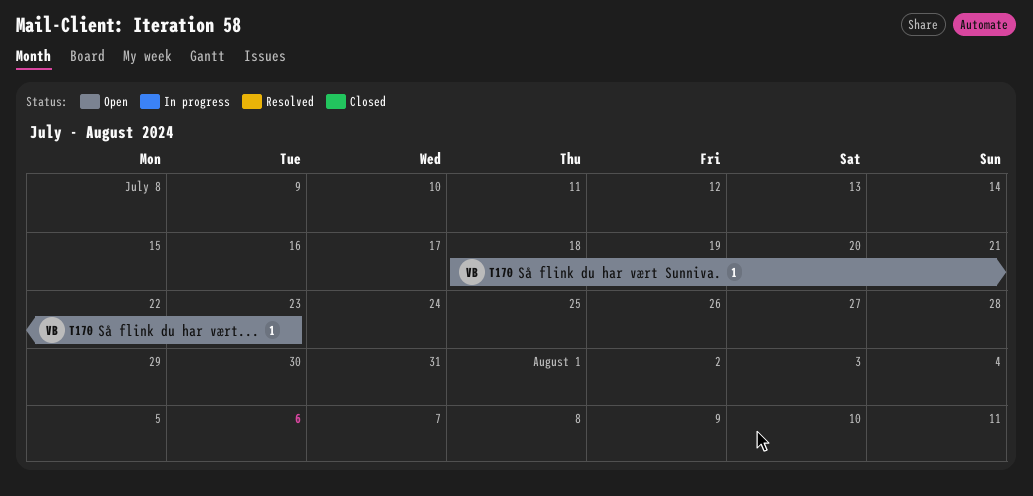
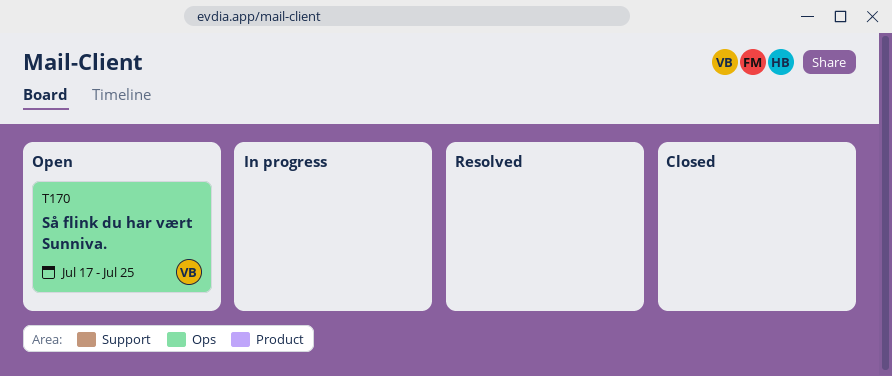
T170, start: Jul 18 -> Jul 17
T170, due: Jul 23 -> Jul 25

